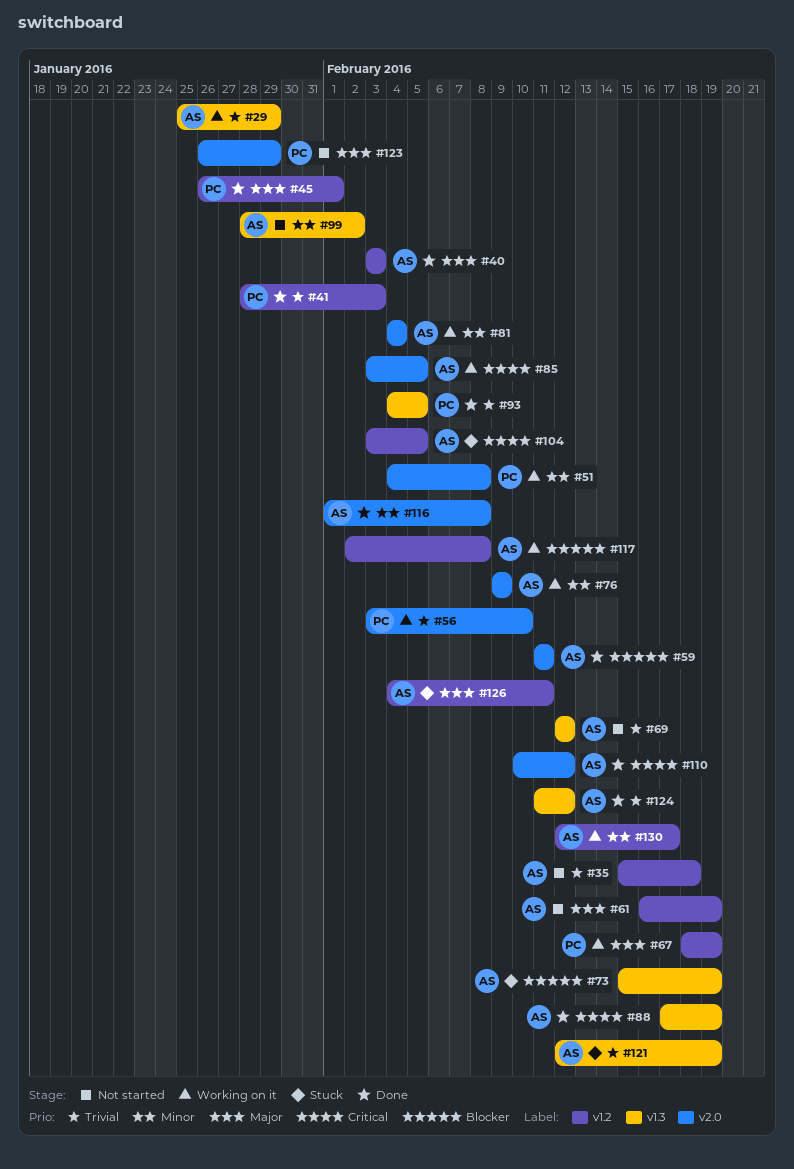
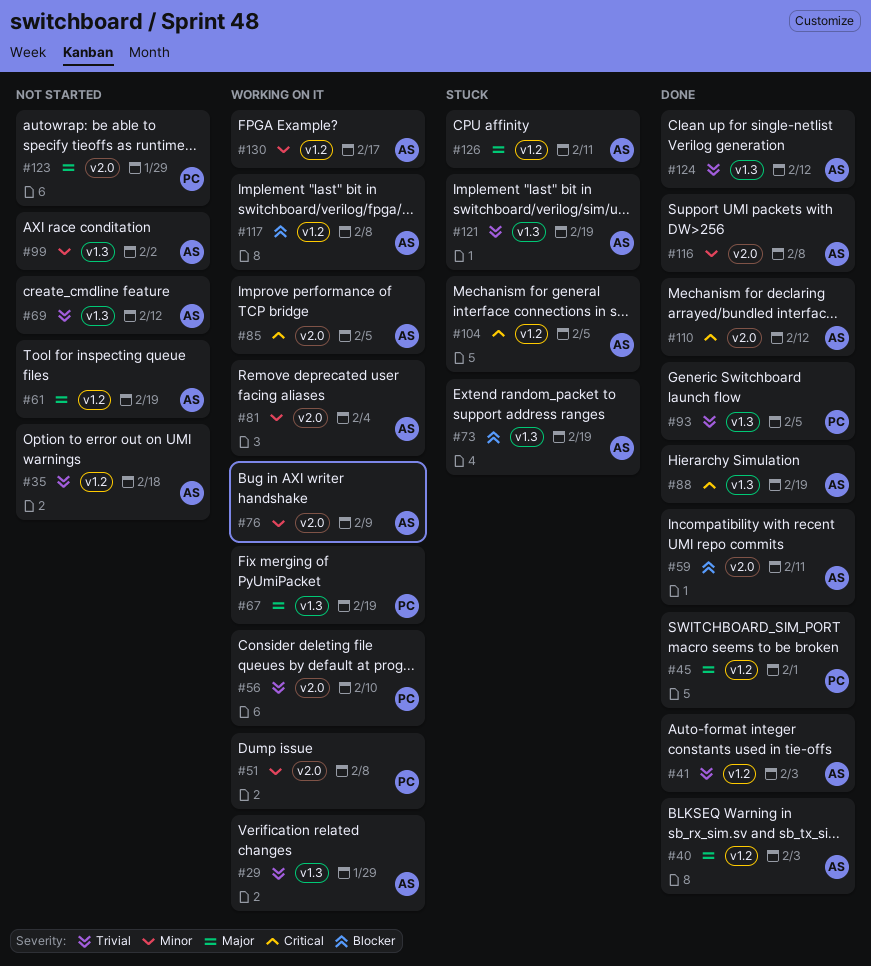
#41, owner: PC -> AS
#67, label: v1.2 -> v1.3

